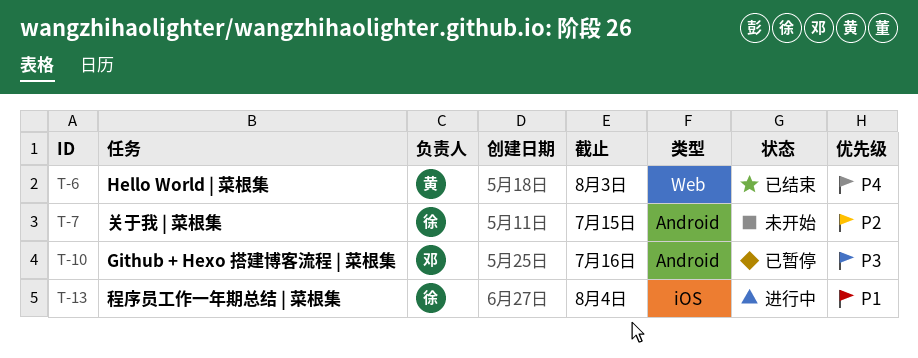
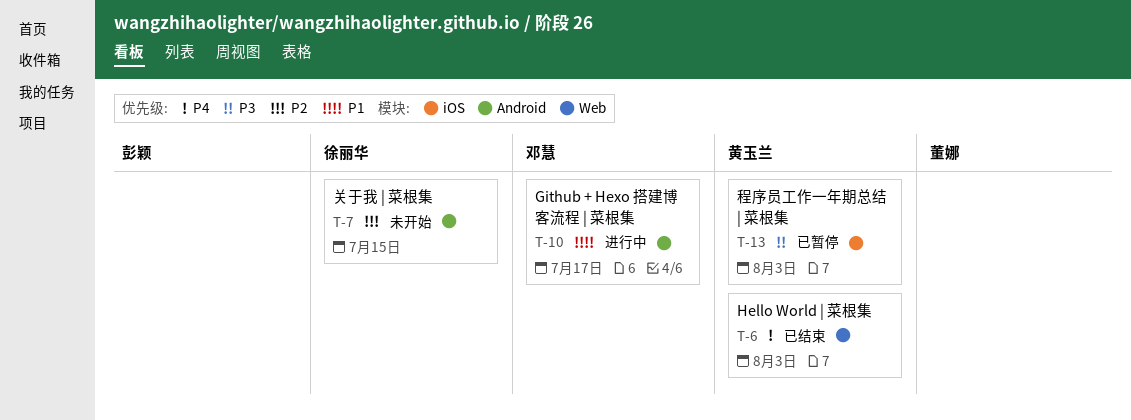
T-10, status: 已暂停 -> 进行中
T-10, priority: P3 -> P1
T-10, due: Jul 16 -> Jul 17
T-13, status: 进行中 -> 已暂停
T-13, owner: 徐丽华 -> 黄玉兰
T-13, priority: P1 -> P3
T-13, due: Aug 4 -> Aug 3

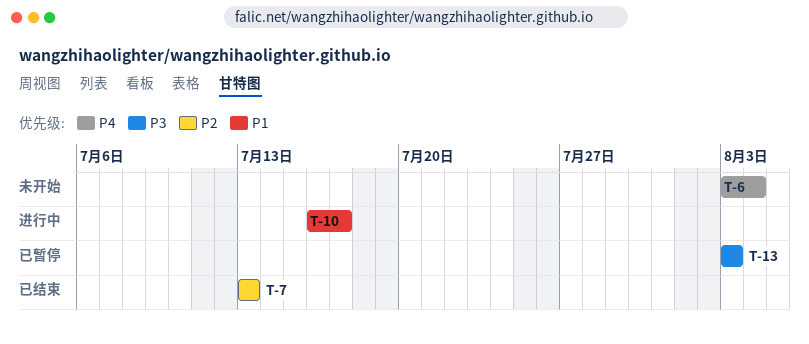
T-6, status: 已结束 -> 未开始
T-6, due: Aug 3 -> Aug 4
T-7, status: 未开始 -> 已结束
T-7, due: Jul 15 -> Jul 13

